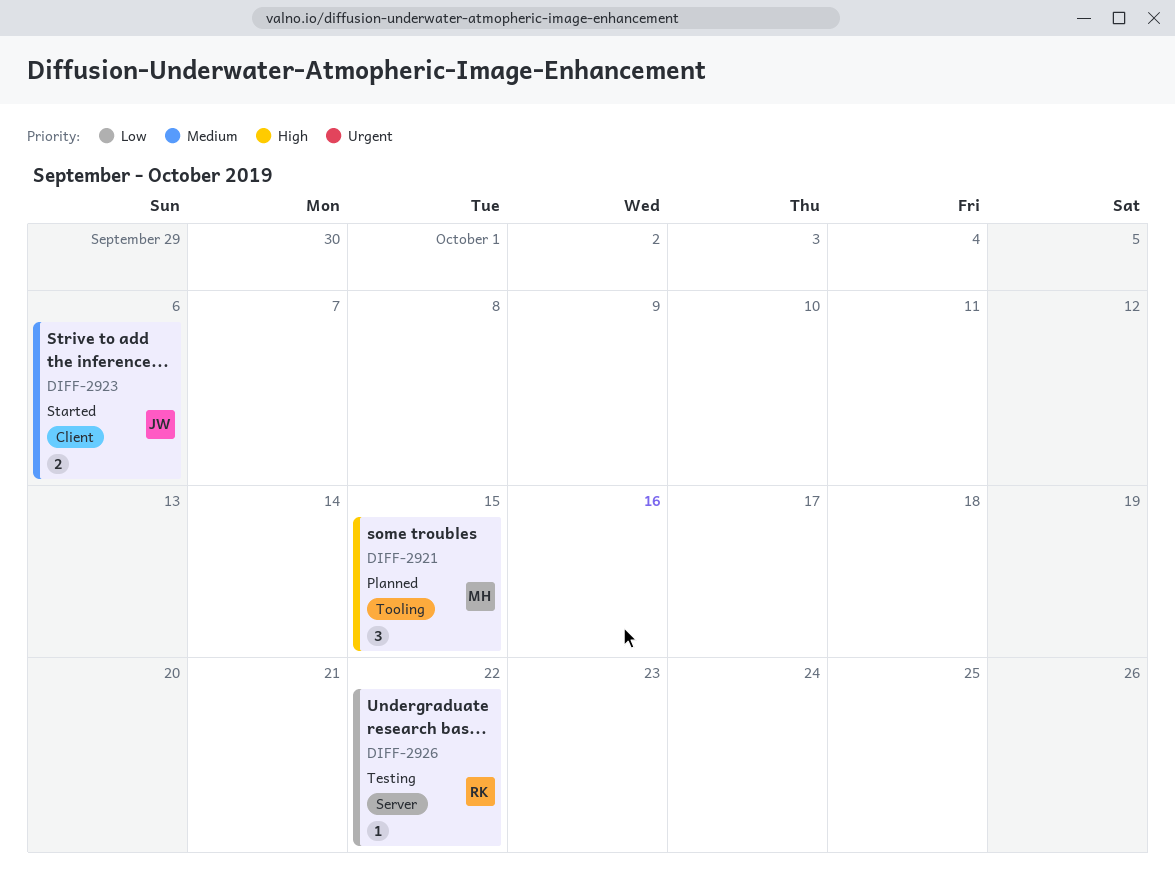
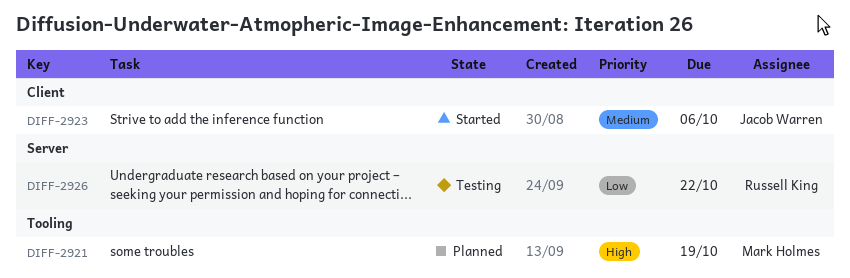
DIFF-2921, due: Oct 15 -> Oct 19

